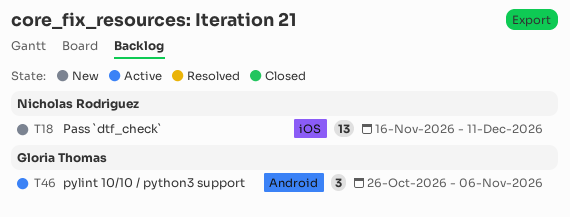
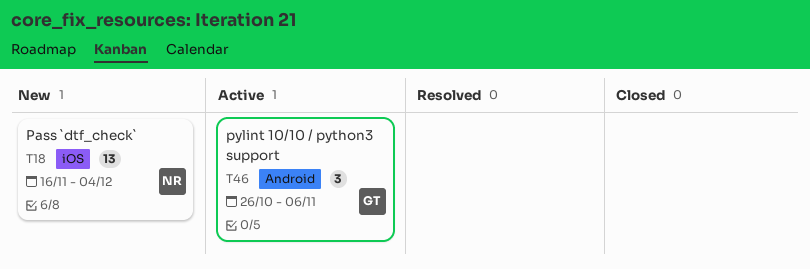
T18, due: Dec 11 -> Dec 4

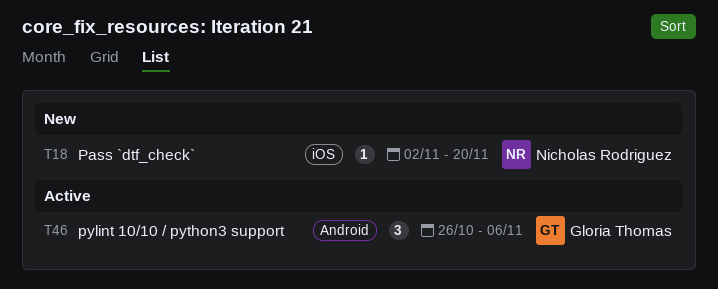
T18, estimate: 13 -> 1
T18, start: Nov 16 -> Nov 2
T18, due: Dec 4 -> Nov 20

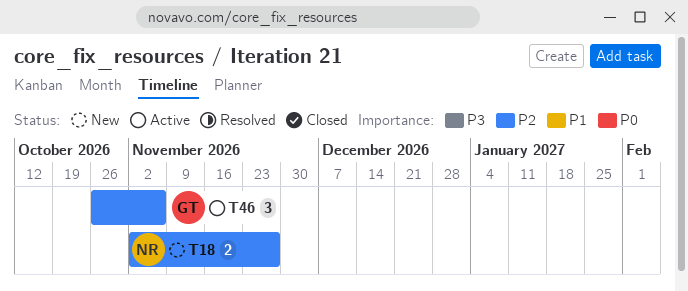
T18, estimate: 1 -> 2
T18, due: Nov 20 -> Nov 27

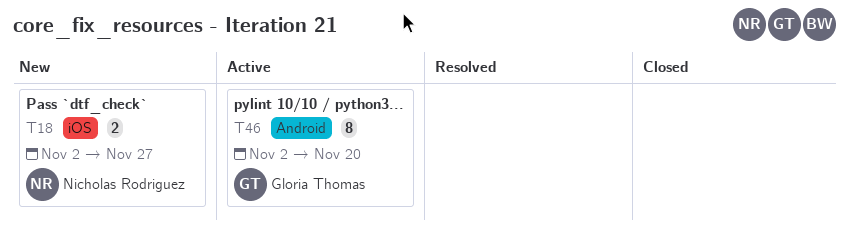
T46, estimate: 3 -> 8
T46, start: Oct 26 -> Nov 2
T46, due: Nov 6 -> Nov 20

